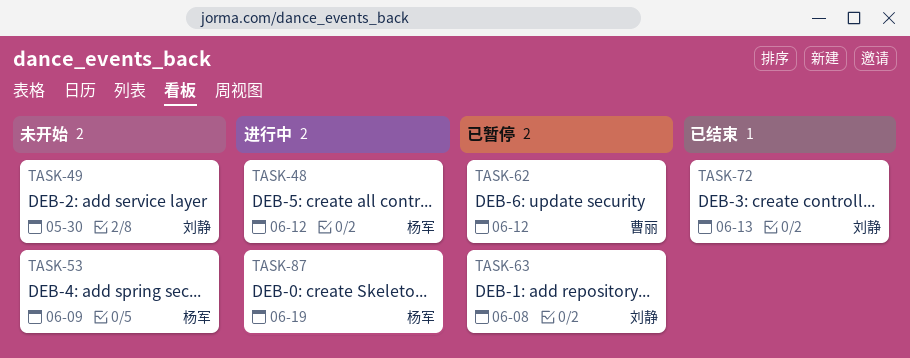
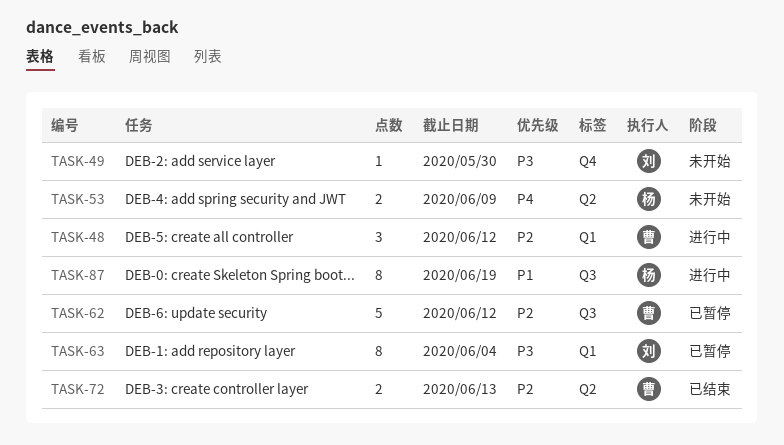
TASK-48, owner: 杨军 -> 曹丽
TASK-63, due: Jun 8 -> Jun 4
TASK-72, owner: 刘静 -> 曹丽

